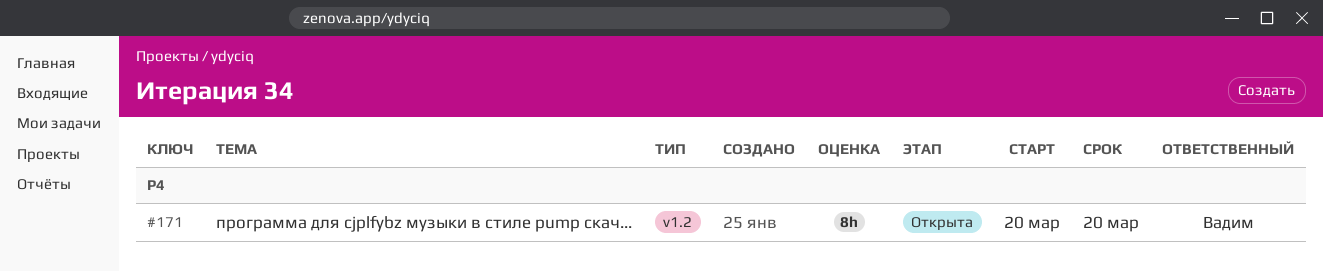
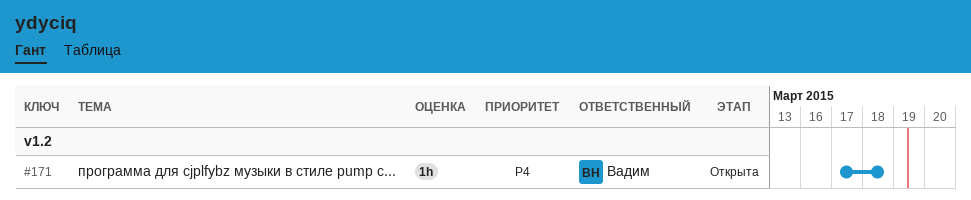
#171, estimate: 8h -> 1h
#171, start: Mar 20 -> Mar 17
#171, due: Mar 20 -> Mar 18

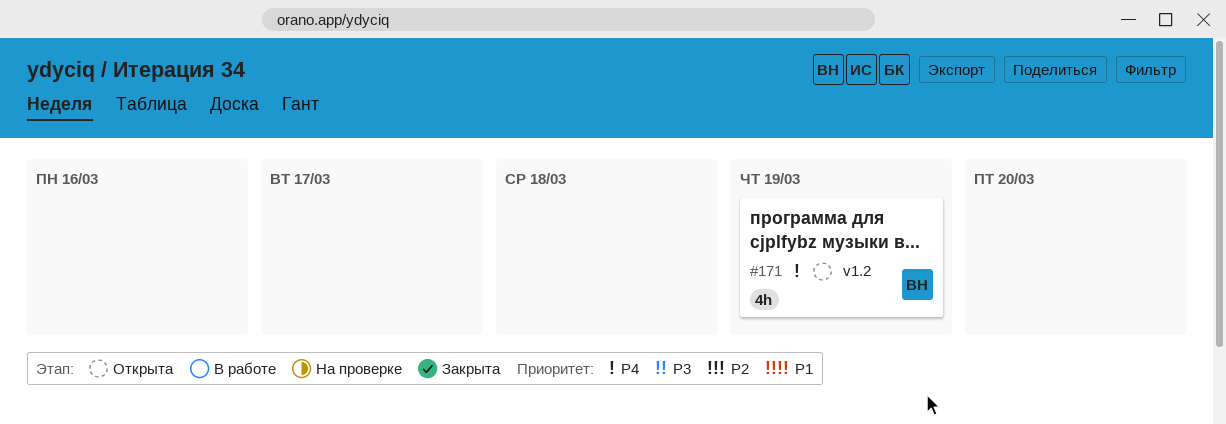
#171, estimate: 1h -> 4h
#171, due: Mar 18 -> Mar 19

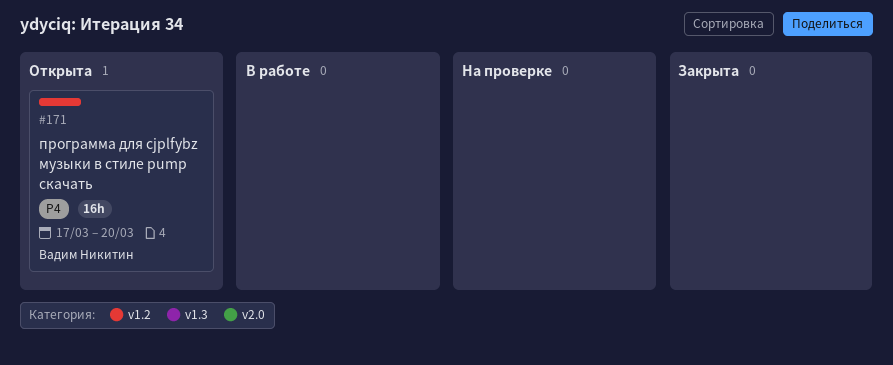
#171, estimate: 4h -> 16h
#171, due: Mar 19 -> Mar 20

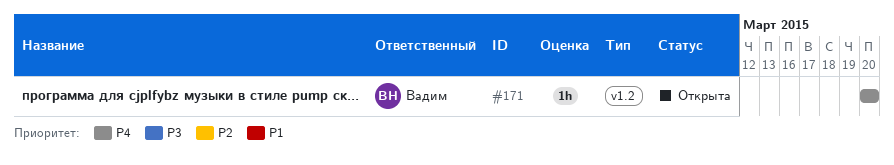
#171, estimate: 16h -> 1h
#171, start: Mar 17 -> Mar 20

